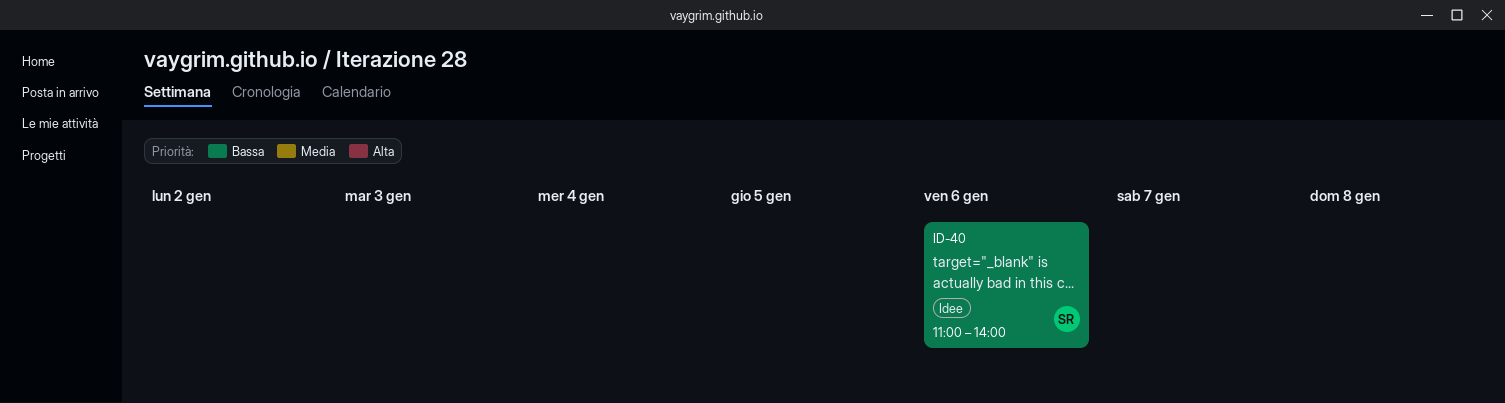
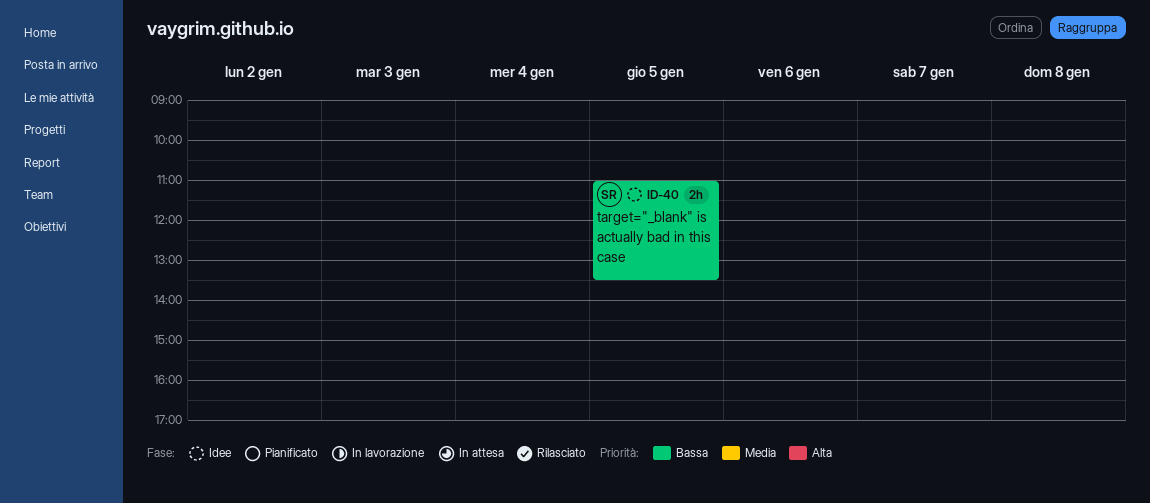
ID-40, day: Jan 6 -> Jan 5
ID-40, ends: 14:00 -> 13:30

